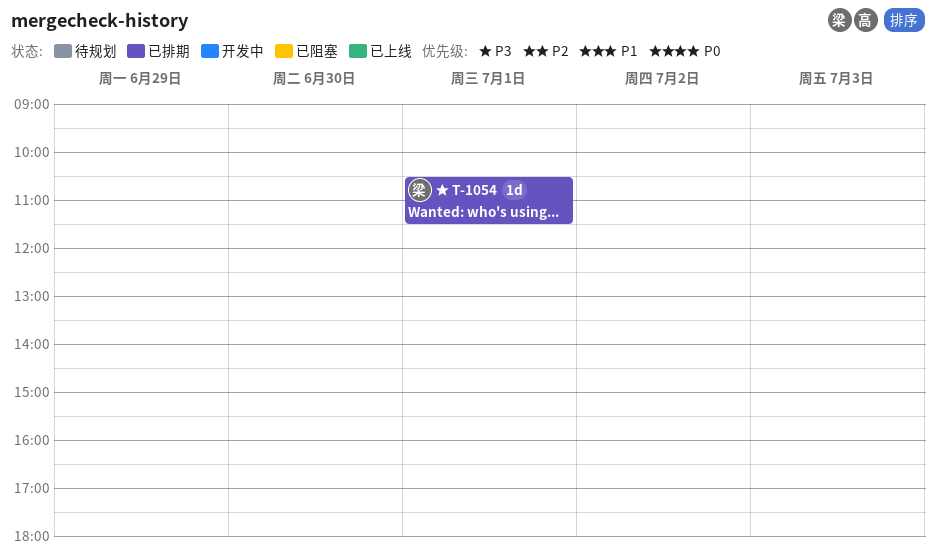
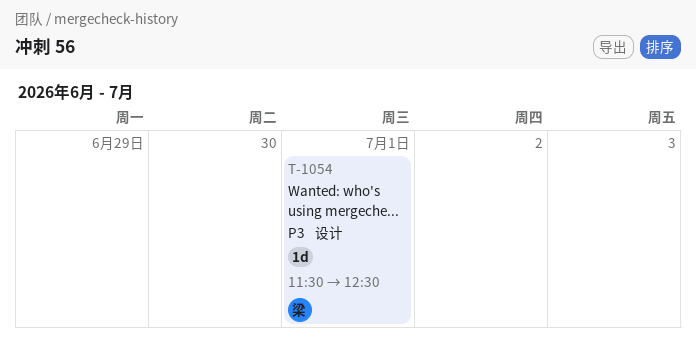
T-1054, begins: 10:30 -> 11:30
T-1054, ends: 11:30 -> 12:30

